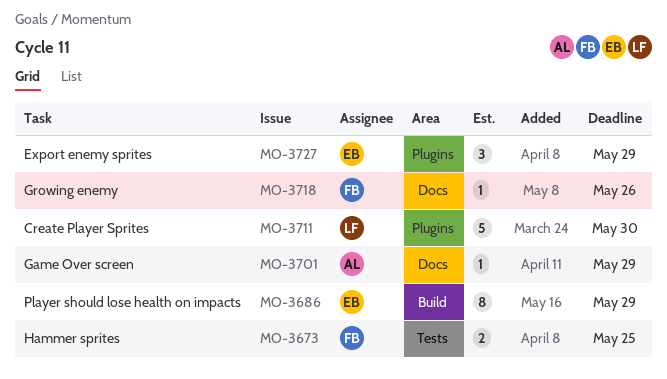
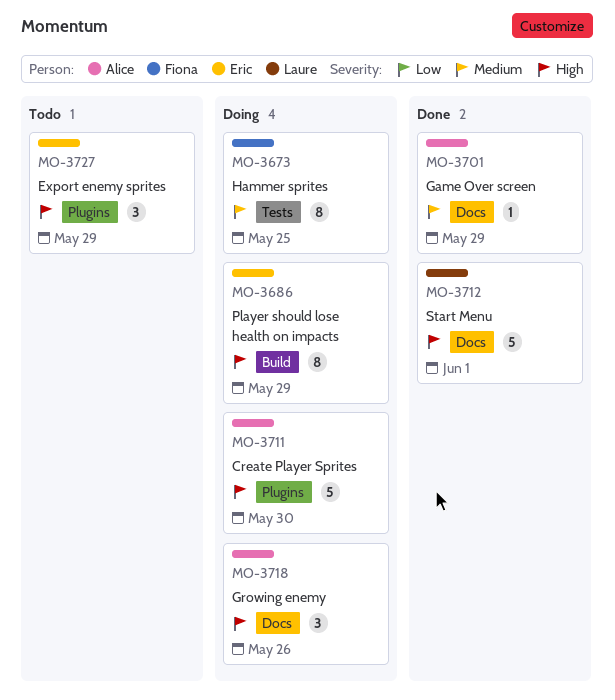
MO-3673, estimate: 2 -> 8
MO-3711, owner: Laure -> Alice
MO-3712: none -> present
MO-3718, owner: Fiona -> Alice
MO-3718, estimate: 1 -> 3

